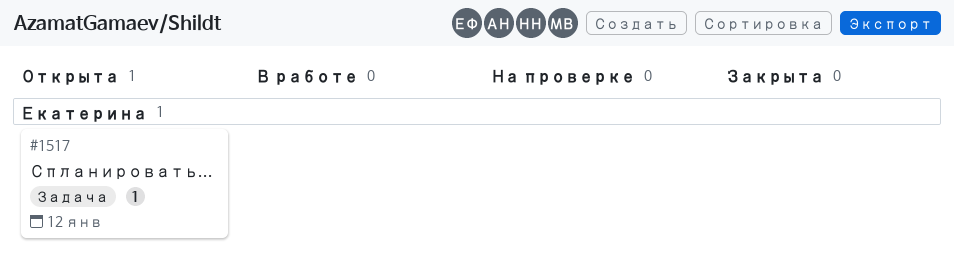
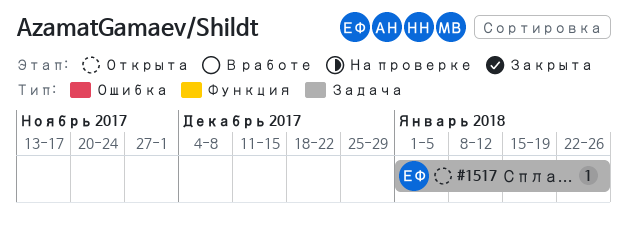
#1517, due: Jan 12 -> Jan 26

